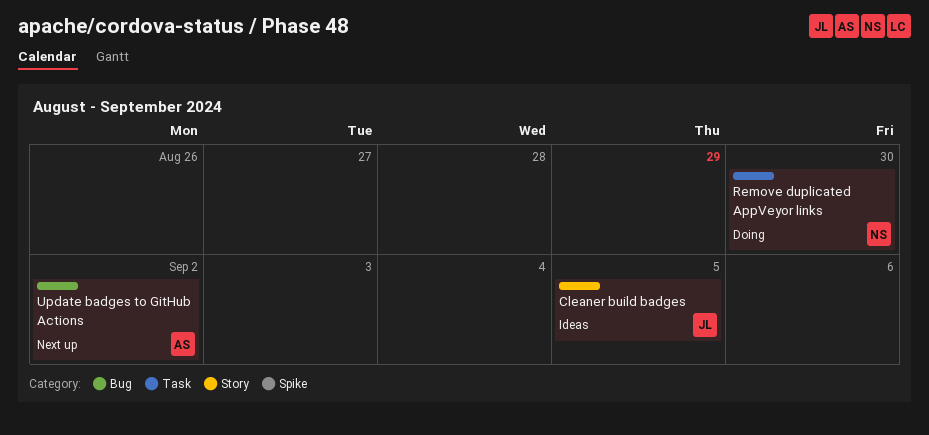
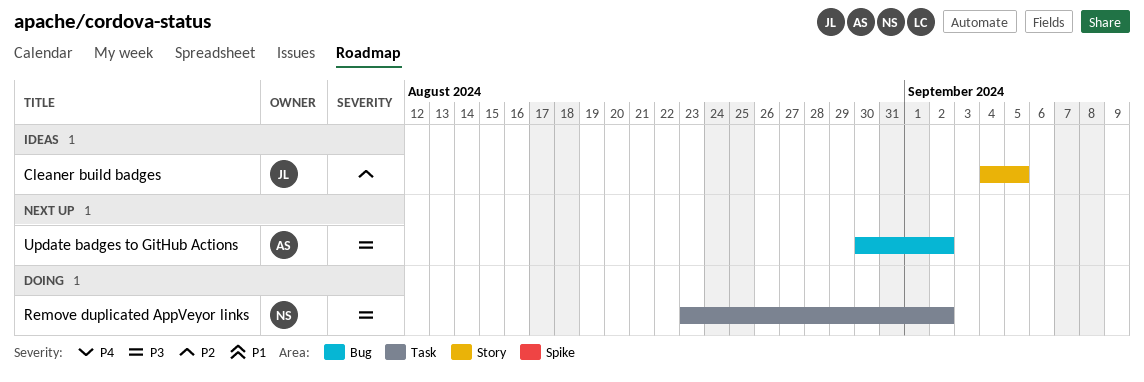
Remove duplicated AppVeyor links, due: Aug 30 -> Sep 2

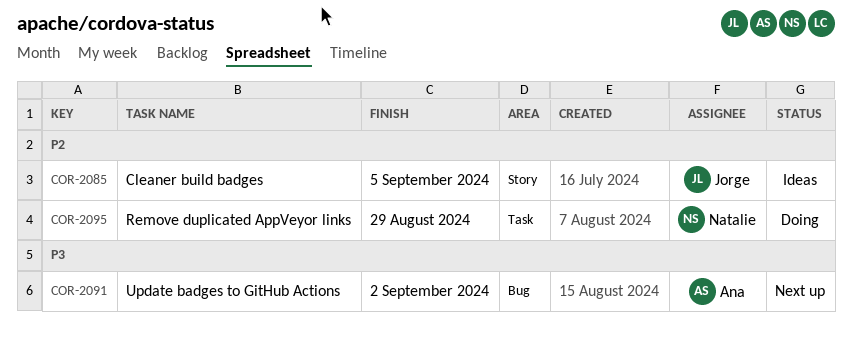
Remove duplicated AppVeyor links, priority: P3 -> P2
Remove duplicated AppVeyor links, due: Sep 2 -> Aug 29

